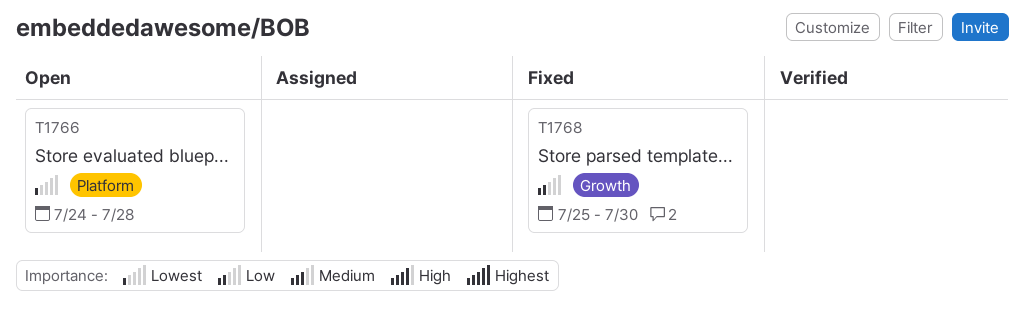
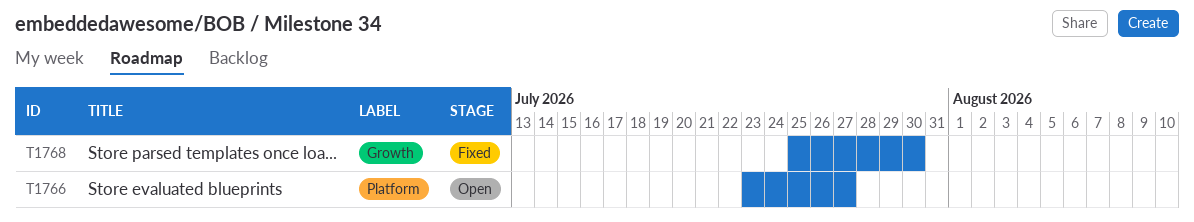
T1766, start: Jul 24 -> Jul 23
T1766, due: Jul 28 -> Jul 27

